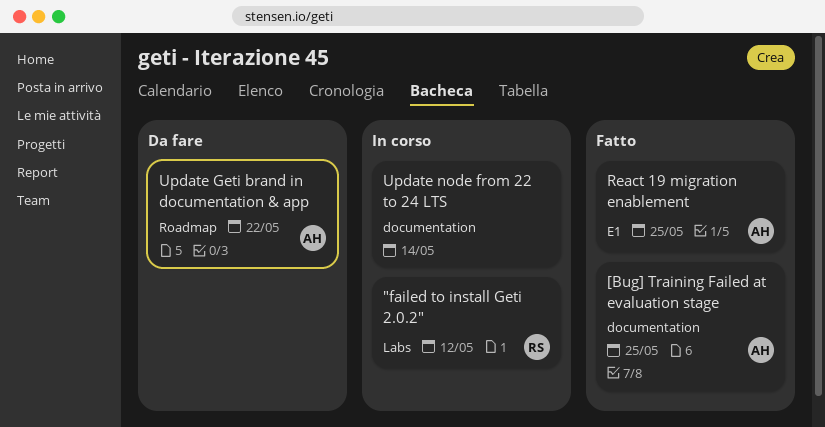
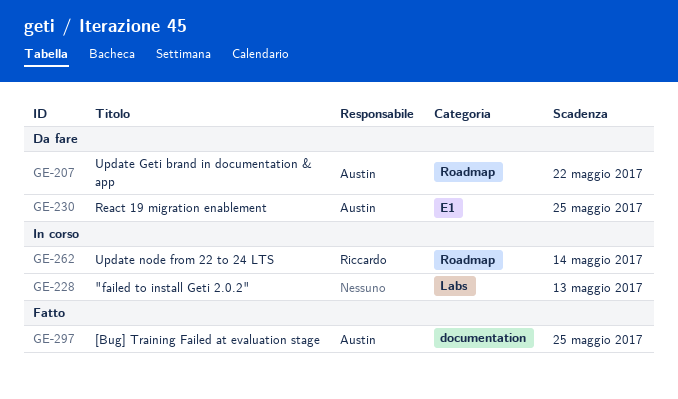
"failed to install Geti 2.0.2", owner: Riccardo -> none
"failed to install Geti 2.0.2", due: May 12 -> May 13
React 19 migration enablement, status: Fatto -> Da fare
Update node from 22 to 24 LTS, owner: none -> Riccardo
Update node from 22 to 24 LTS, label: documentation -> Roadmap

